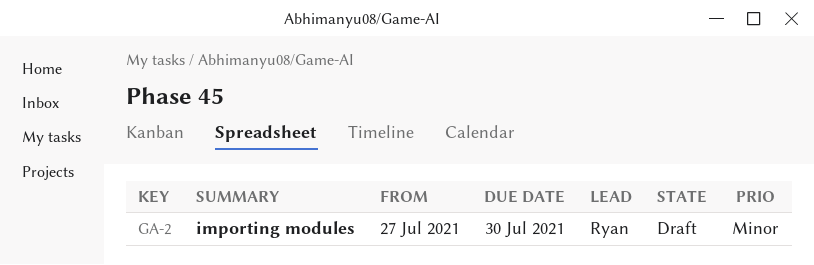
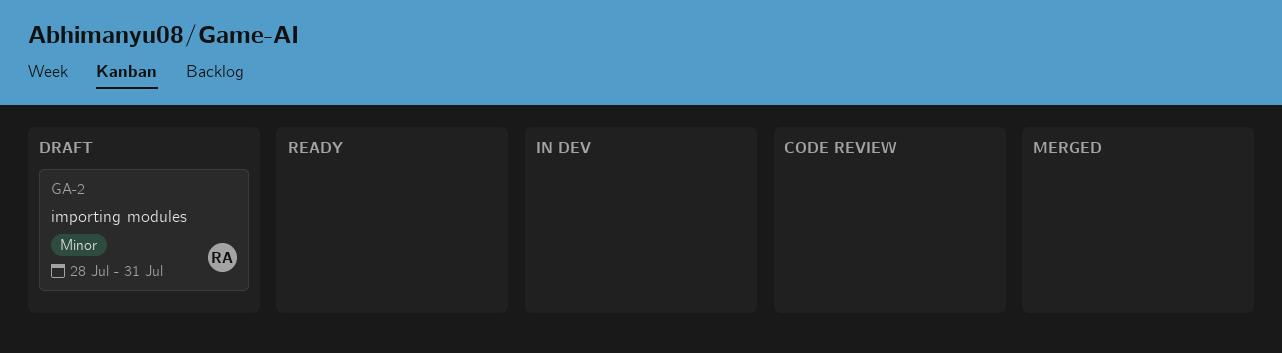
GA-2, start: Jul 27 -> Jul 28
GA-2, due: Jul 30 -> Jul 31

